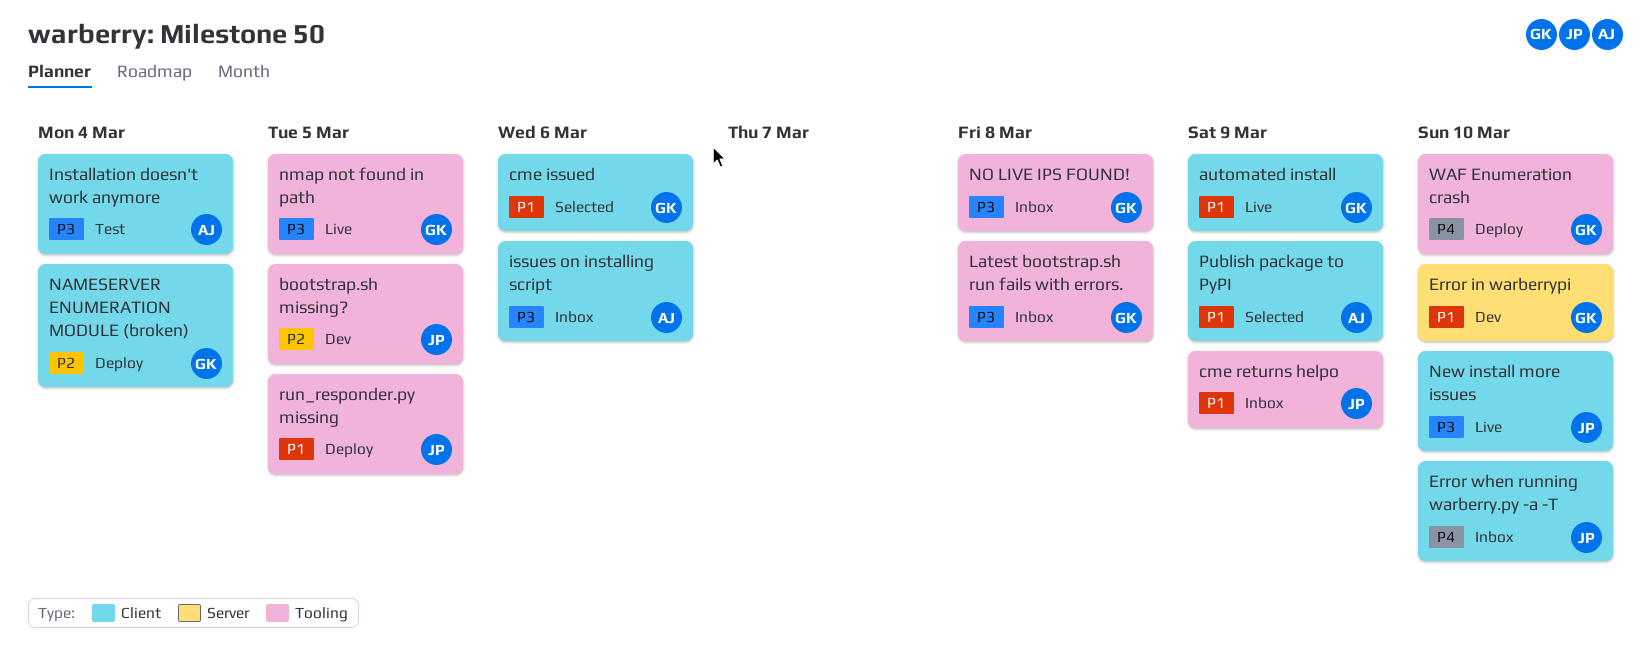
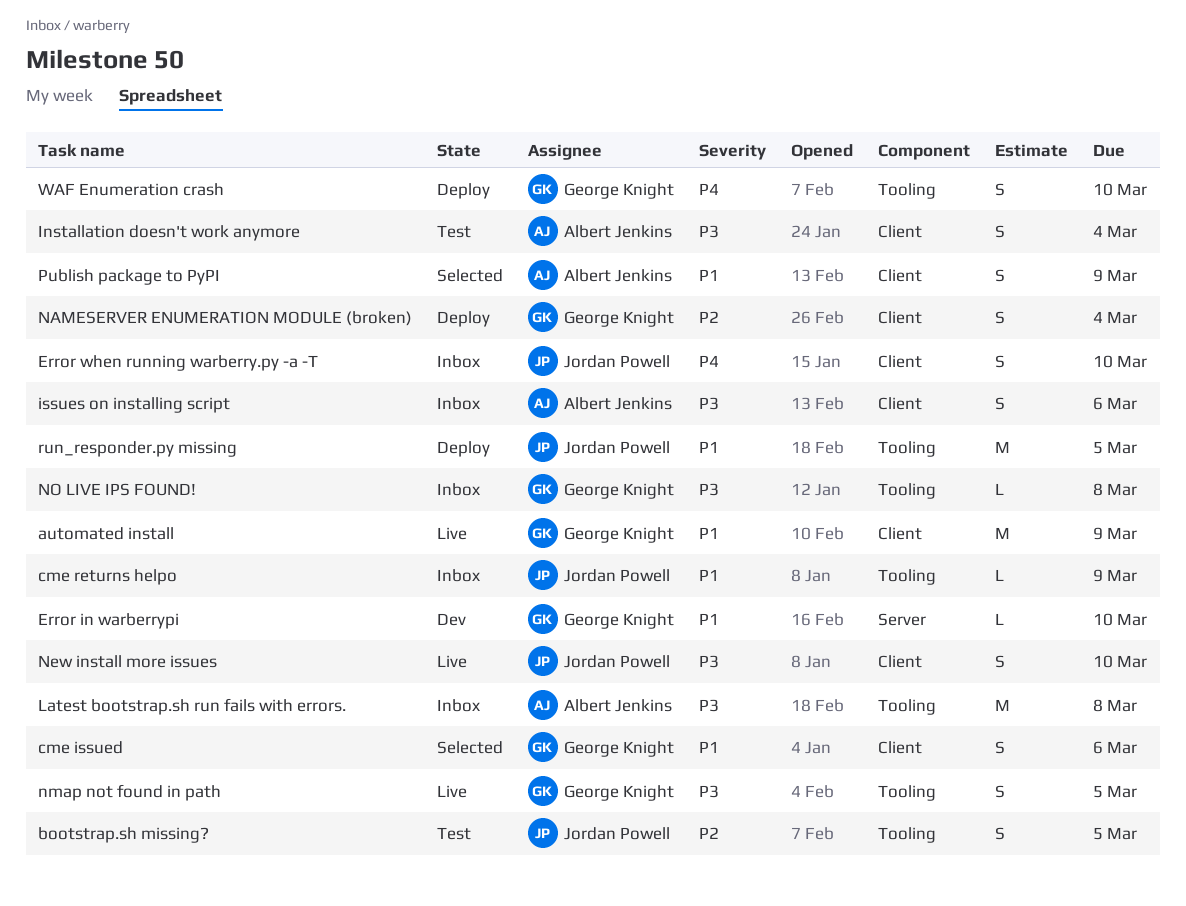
bootstrap.sh missing?, status: Dev -> Test
Latest bootstrap.sh run fails with errors., owner: George Knight -> Albert Jenkins

